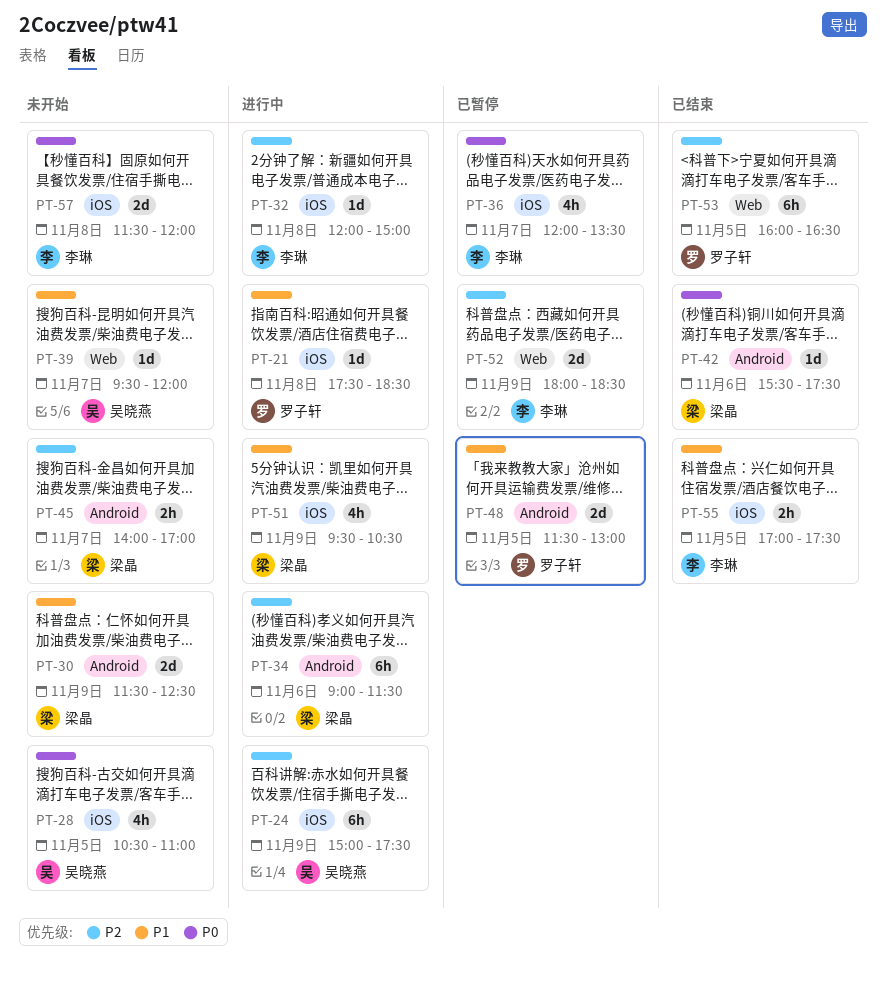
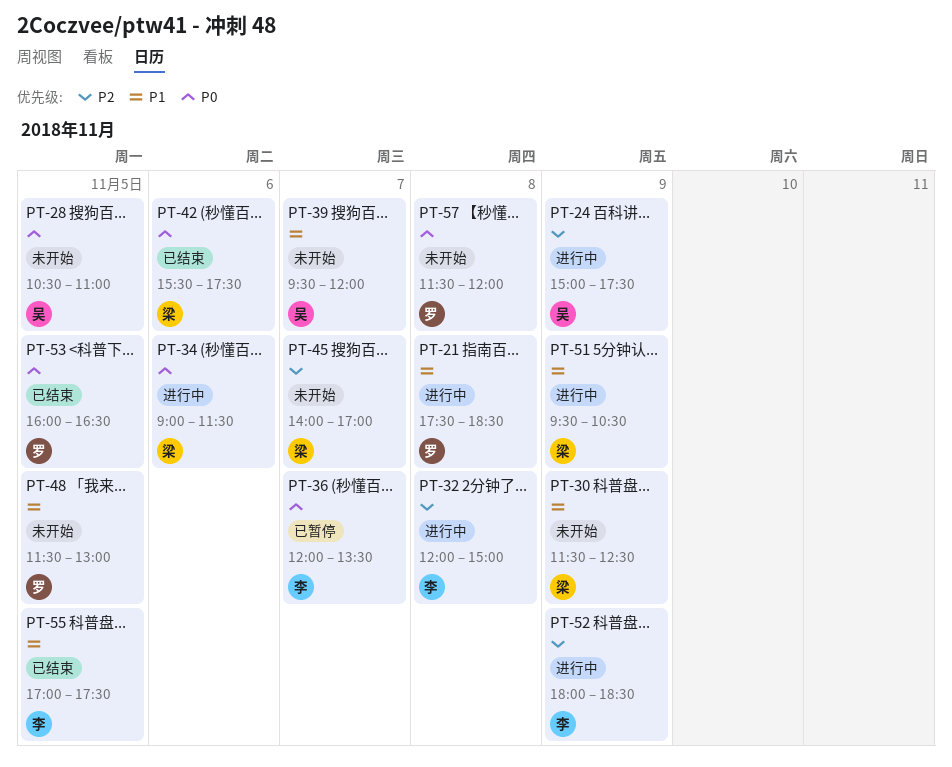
PT-34, priority: P2 -> P0
PT-48, status: 已暂停 -> 未开始
PT-52, status: 已暂停 -> 进行中
PT-53, priority: P2 -> P0
PT-57, owner: 李琳 -> 罗子轩

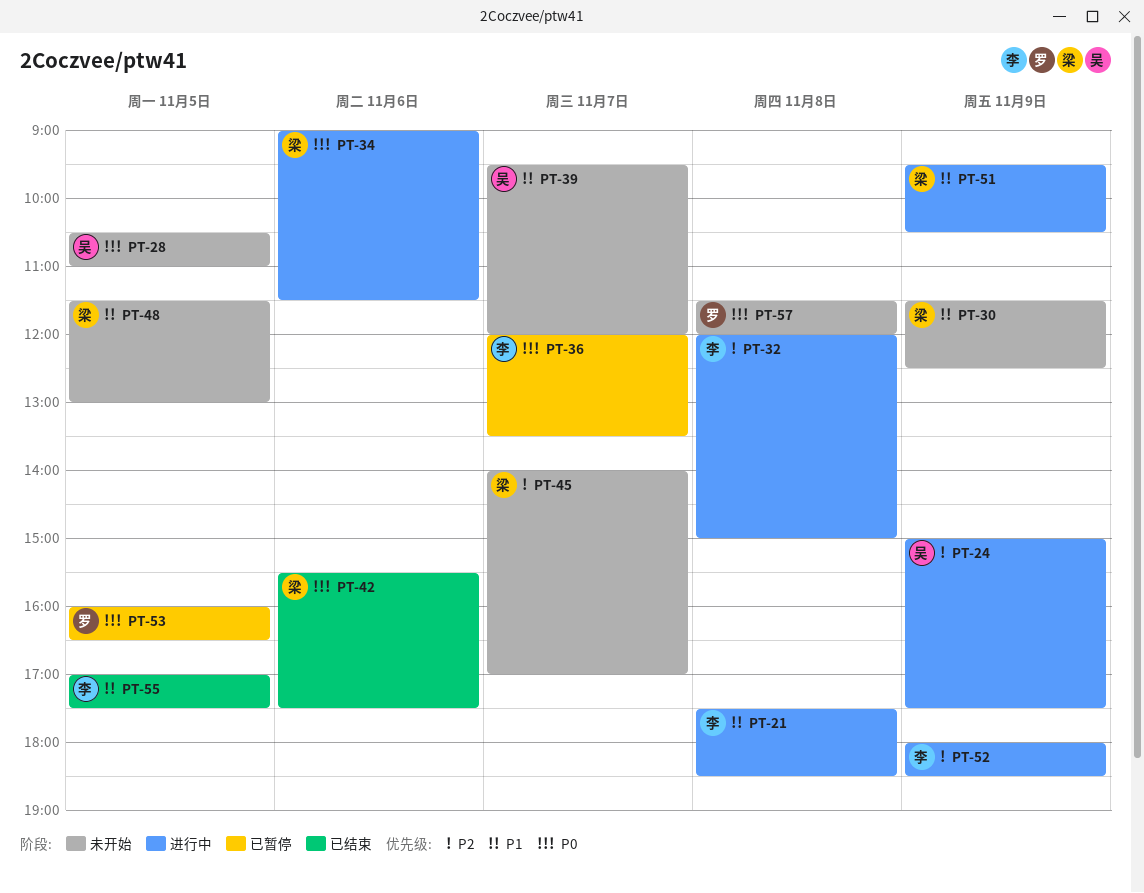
PT-21, owner: 罗 -> 李
PT-48, owner: 罗 -> 梁
PT-53, status: 已结束 -> 已暂停

